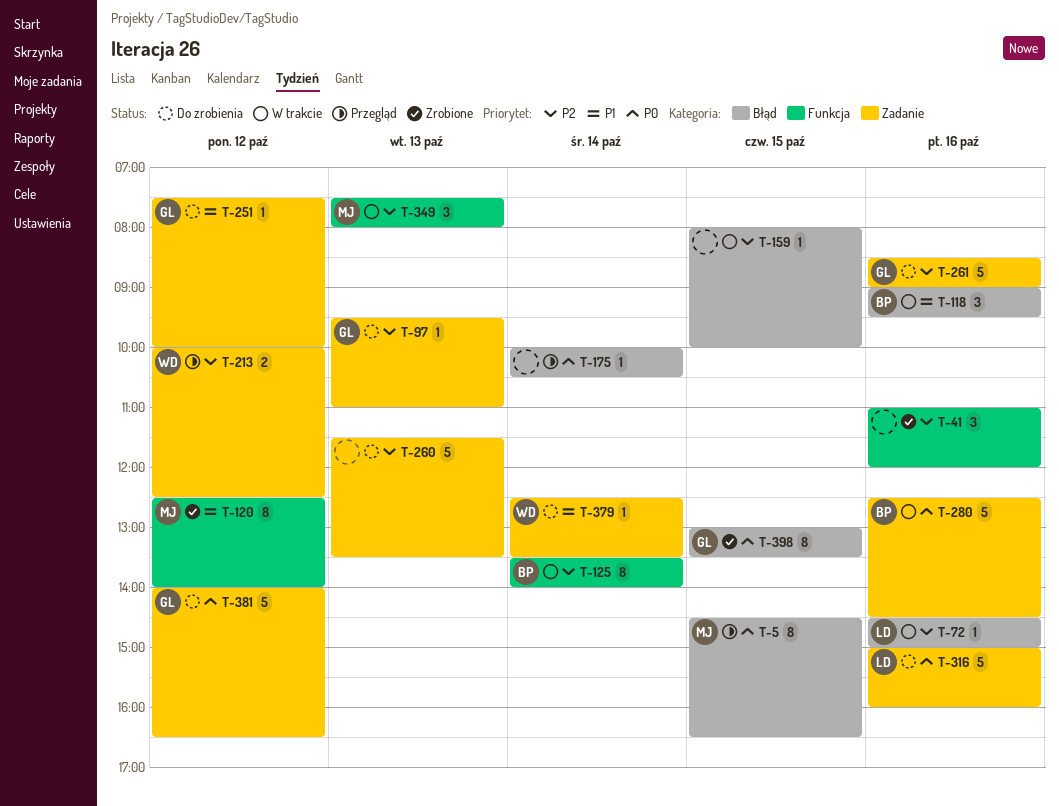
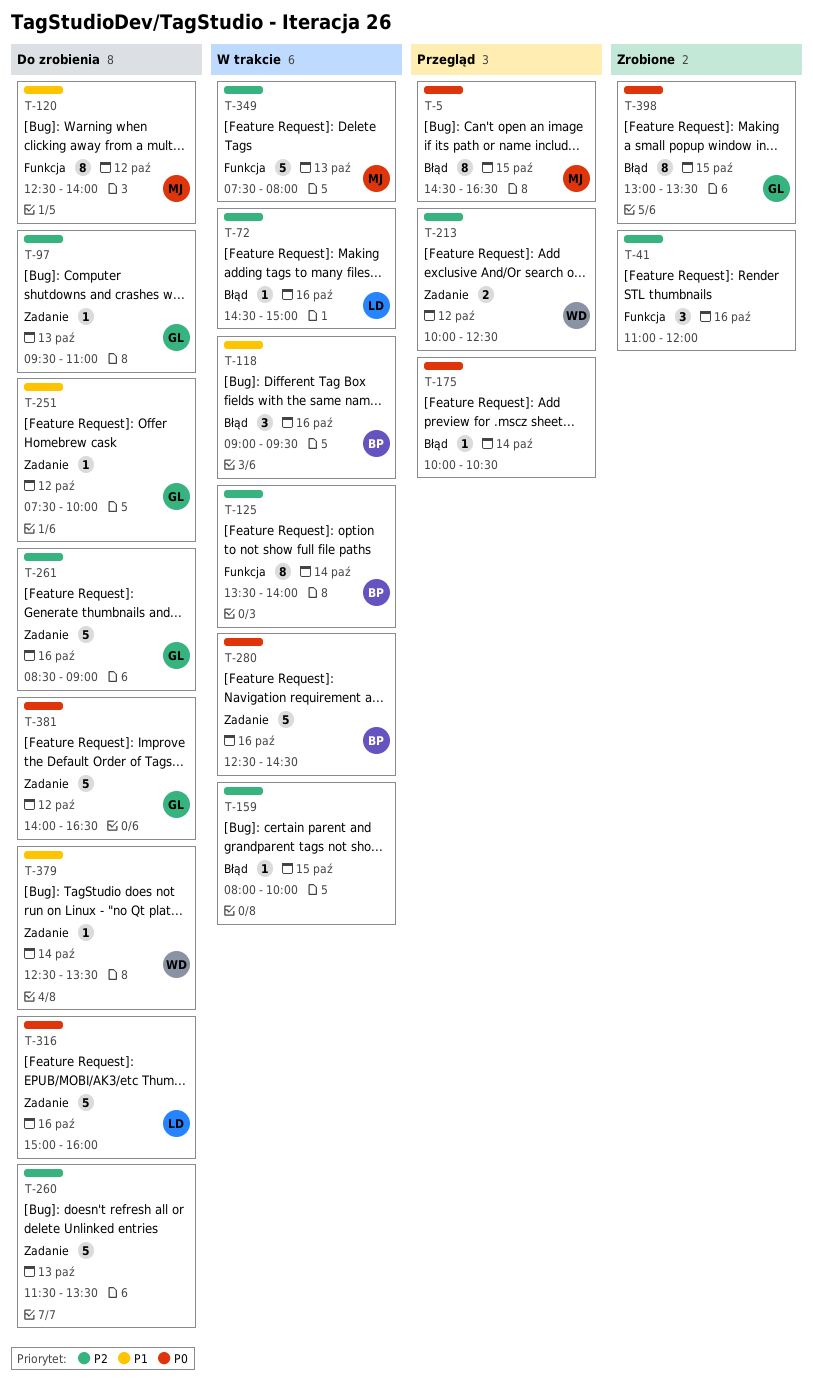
T-120, status: Zrobione -> Do zrobienia
T-349, estimate: 3 -> 5

